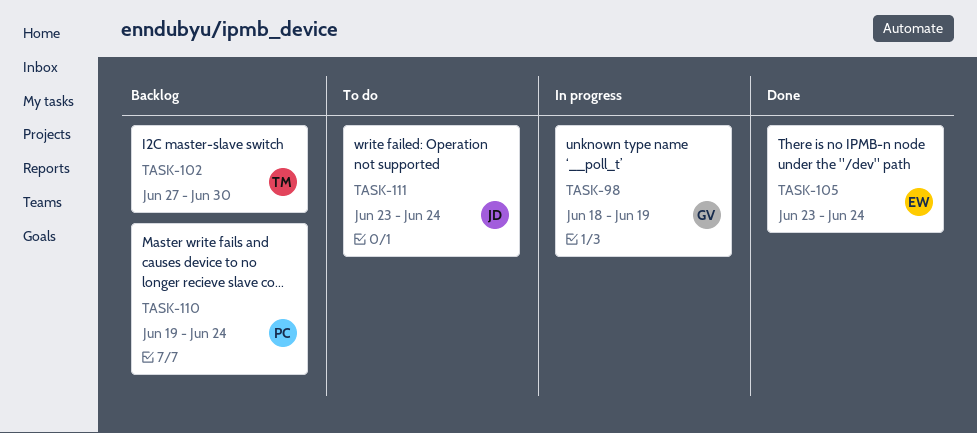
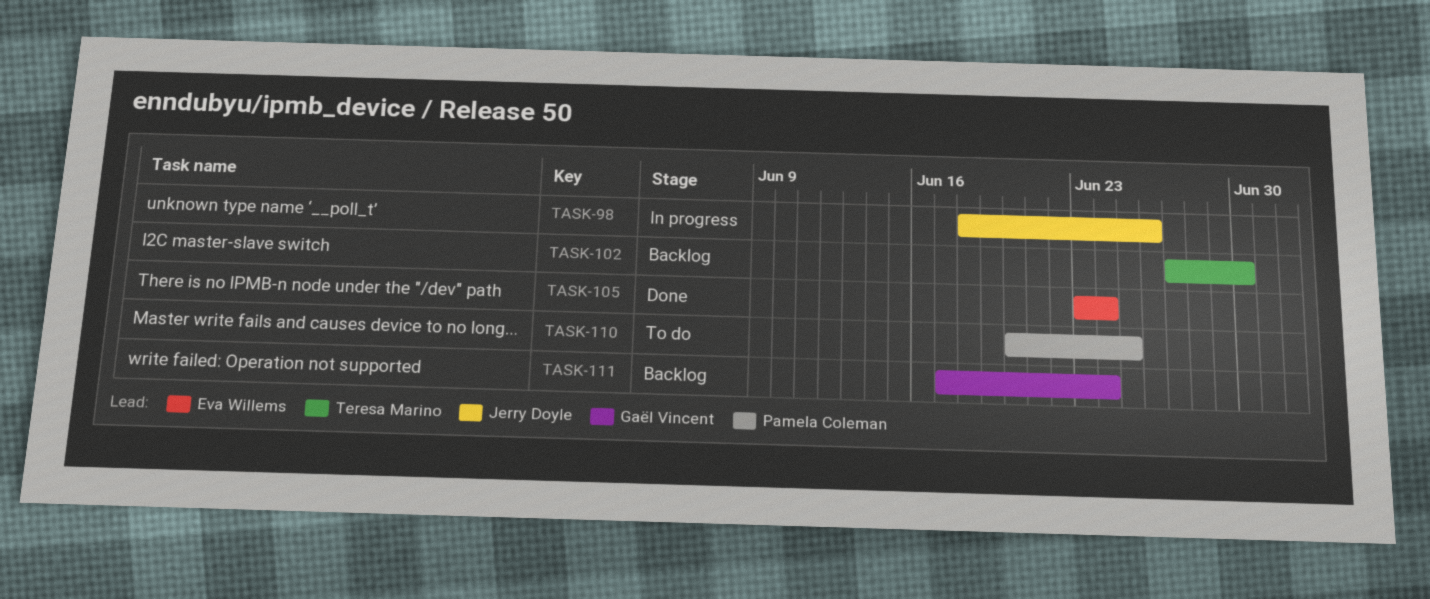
TASK-98, owner: Gaël Vincent -> Jerry Doyle
TASK-98, due: Jun 19 -> Jun 26
TASK-110, status: Backlog -> To do
TASK-110, start: Jun 19 -> Jun 20
TASK-110, due: Jun 24 -> Jun 25
TASK-111, status: To do -> Backlog
TASK-111, owner: Jerry Doyle -> Gaël Vincent
TASK-111, start: Jun 23 -> Jun 17

